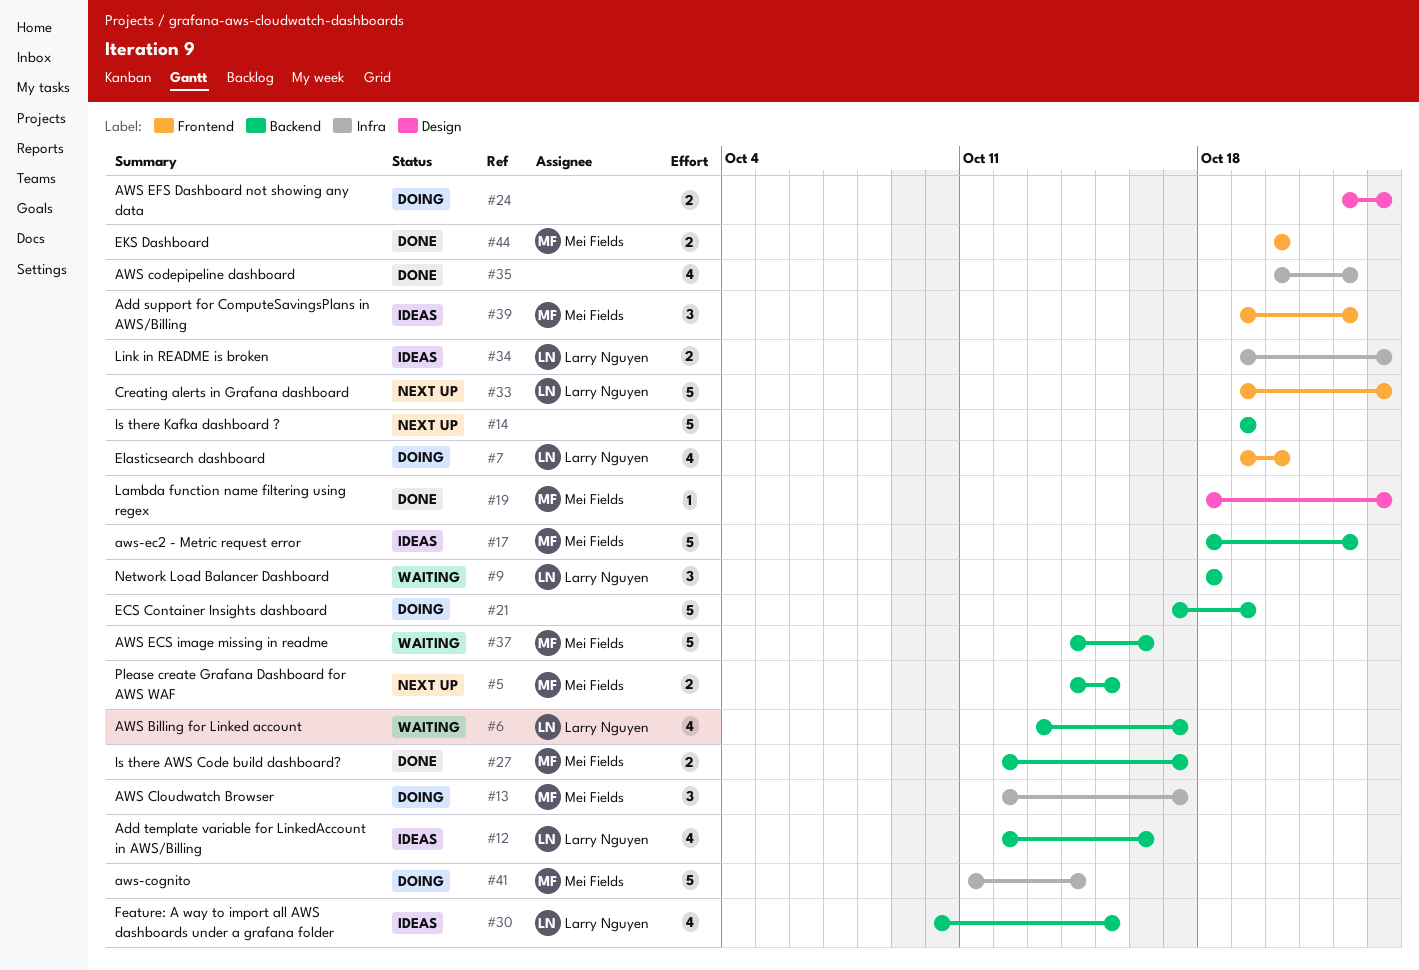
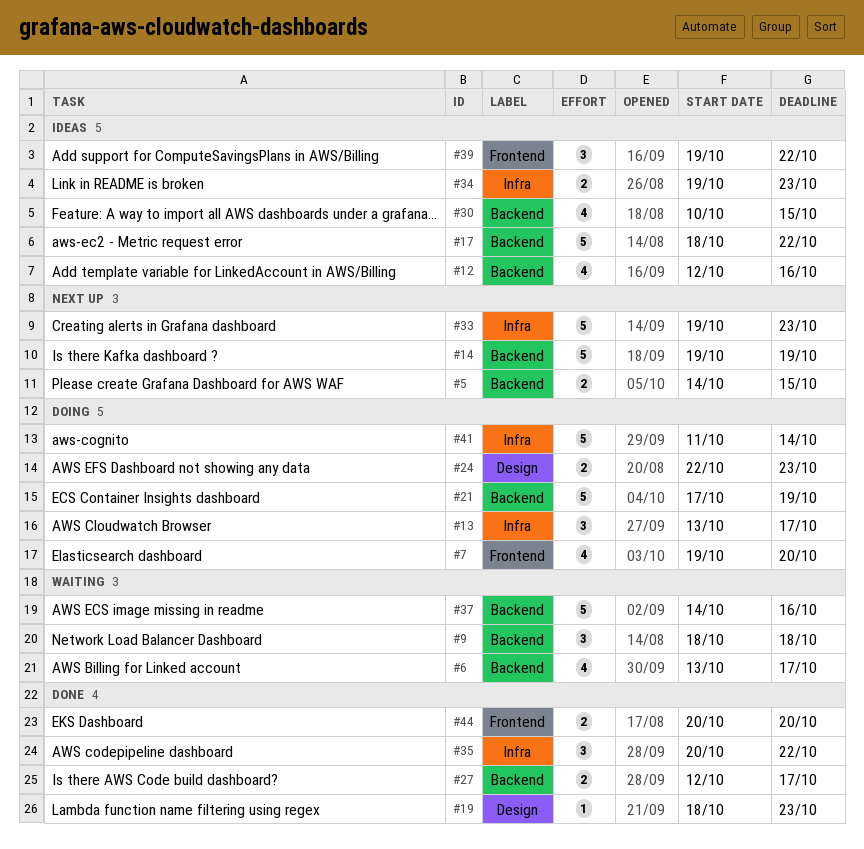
#13, start: Oct 12 -> Oct 13
#33, label: Frontend -> Infra
#35, estimate: 4 -> 3

